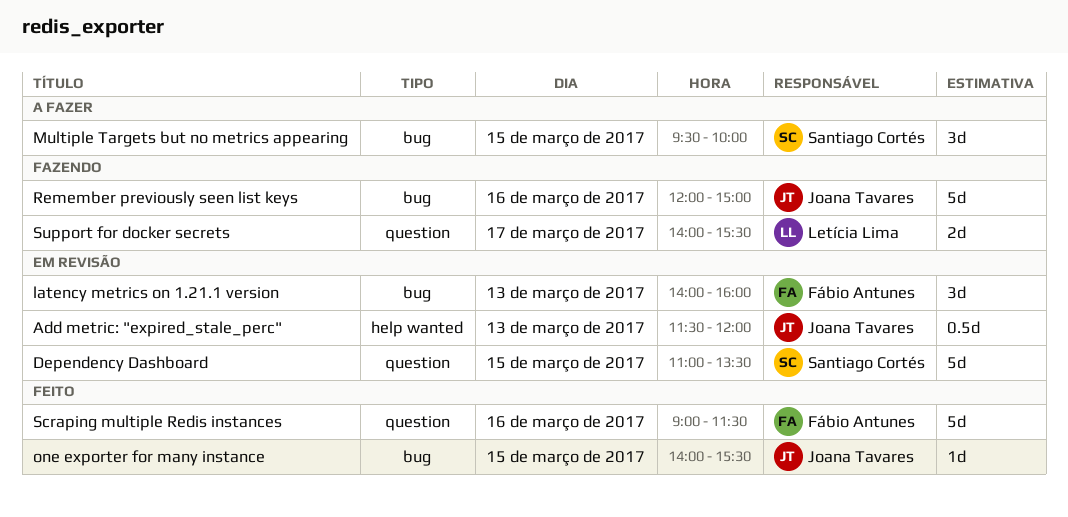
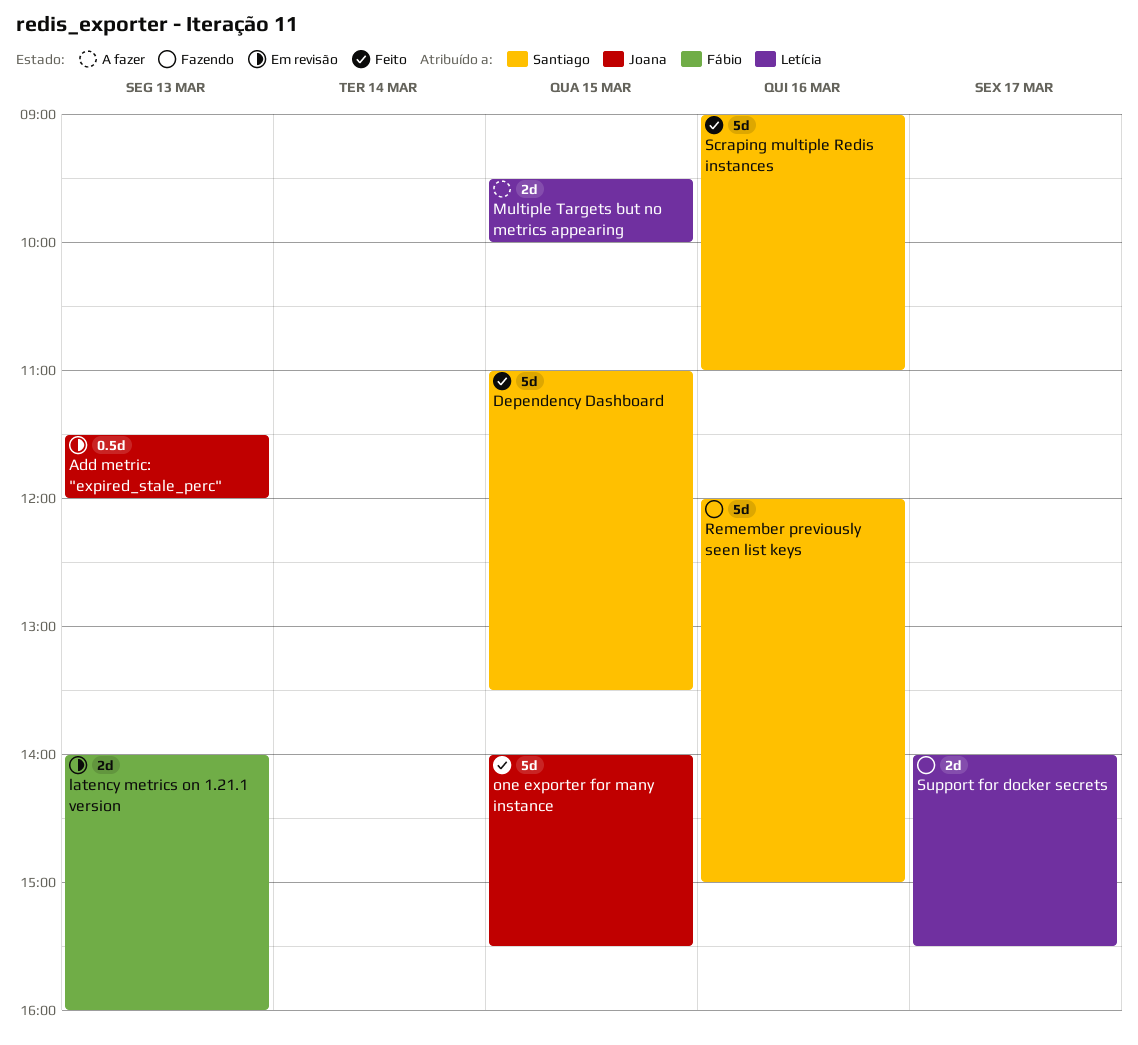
Dependency Dashboard, status: Em revisão -> Feito
latency metrics on 1.21.1 version, estimate: 3d -> 2d
Multiple Targets but no metrics appearing, owner: Santiago Cortés -> Letícia Lima
Multiple Targets but no metrics appearing, estimate: 3d -> 2d
one exporter for many instance, estimate: 1d -> 5d
Remember previously seen list keys, owner: Joana Tavares -> Santiago Cortés
Scraping multiple Redis instances, owner: Fábio Antunes -> Santiago Cortés
Scraping multiple Redis instances, ends: 11:30 -> 11:00

